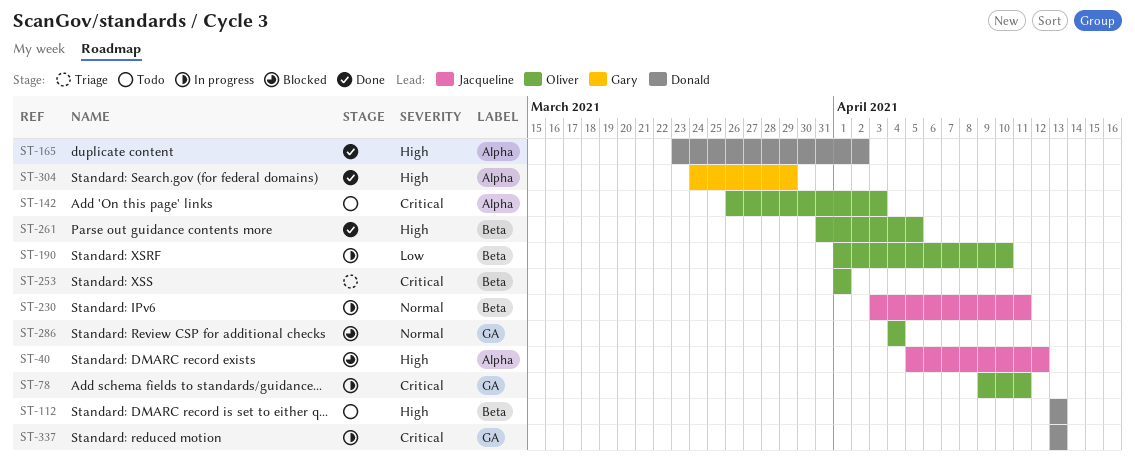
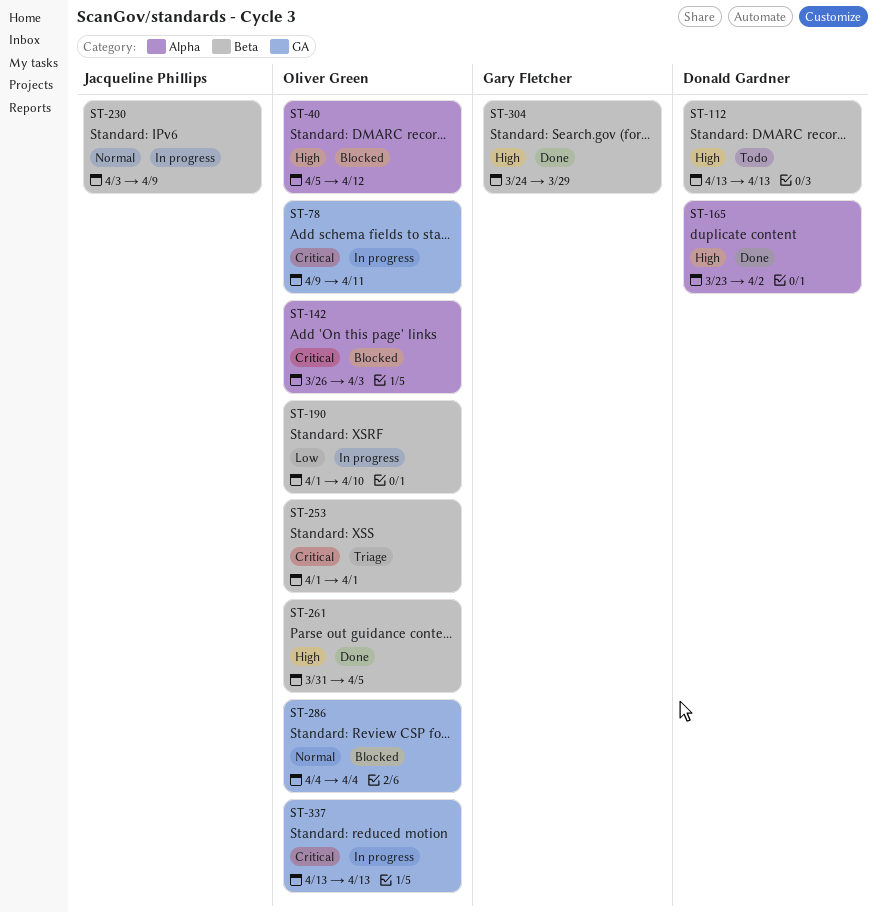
ST-40, owner: Jacqueline Phillips -> Oliver Green
ST-142, status: Todo -> Blocked
ST-230, due: Apr 11 -> Apr 9
ST-304, label: Alpha -> Beta
ST-337, owner: Donald Gardner -> Oliver Green

